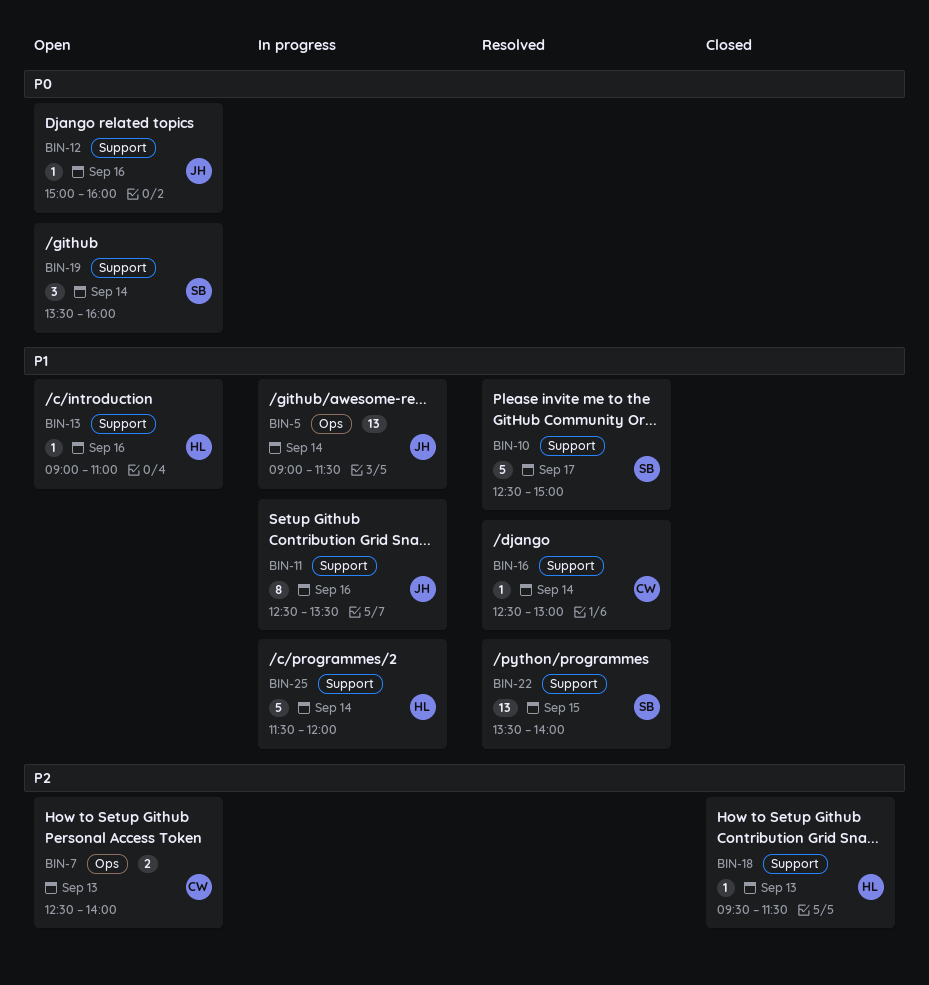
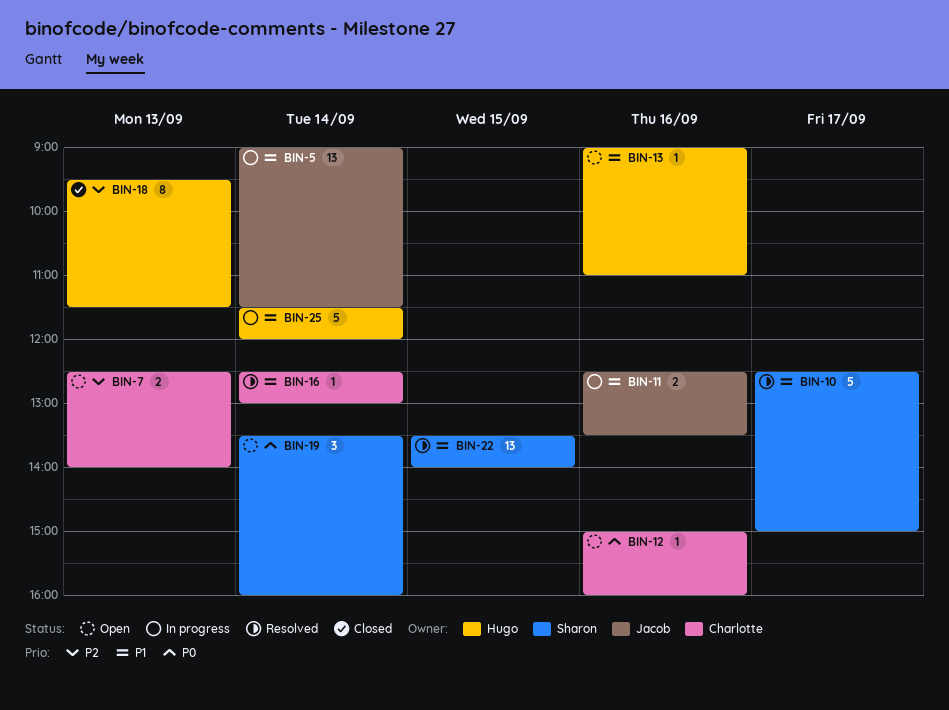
BIN-11, estimate: 8 -> 2
BIN-12, owner: Jacob -> Charlotte
BIN-18, estimate: 1 -> 8

